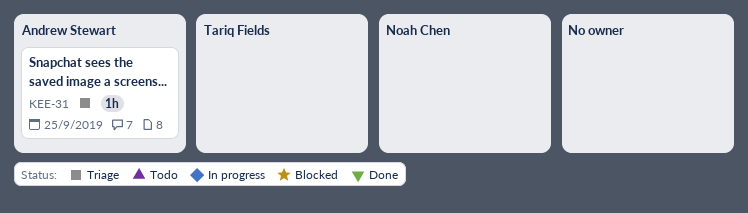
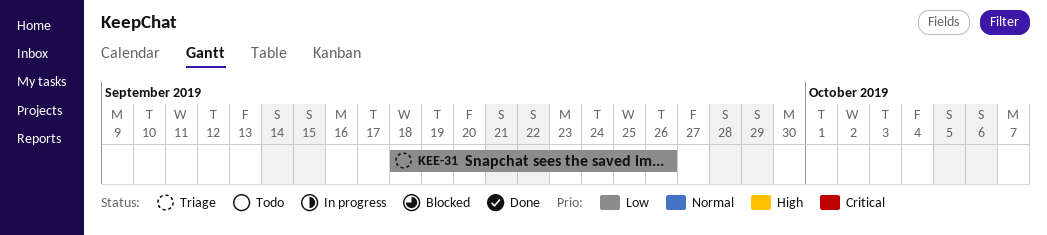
KEE-31, due: Sep 25 -> Sep 26

